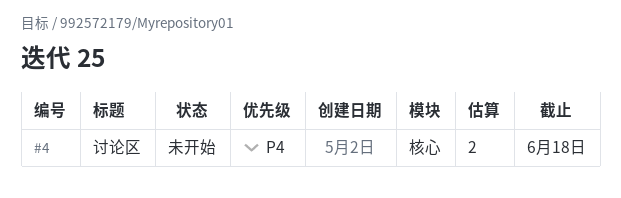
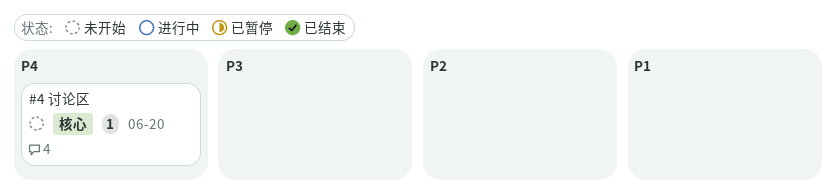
#4, estimate: 2 -> 1
#4, due: Jun 18 -> Jun 20

